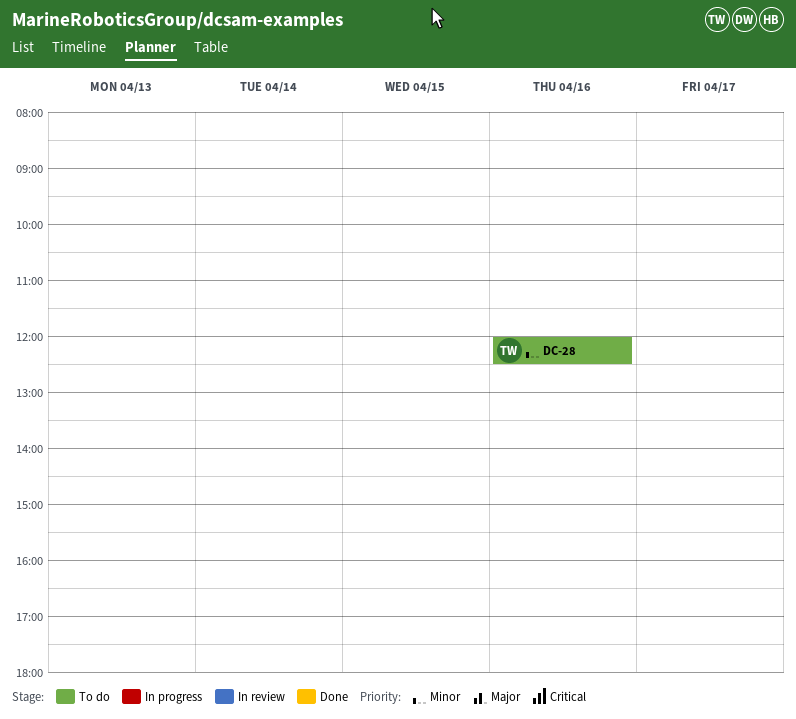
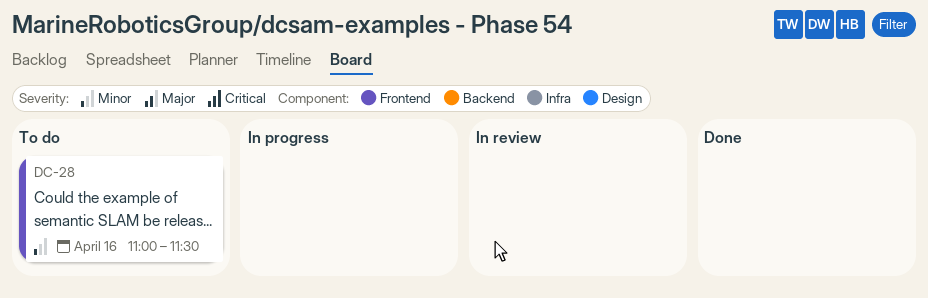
DC-28, begins: 12:00 -> 11:00
DC-28, ends: 12:30 -> 11:30

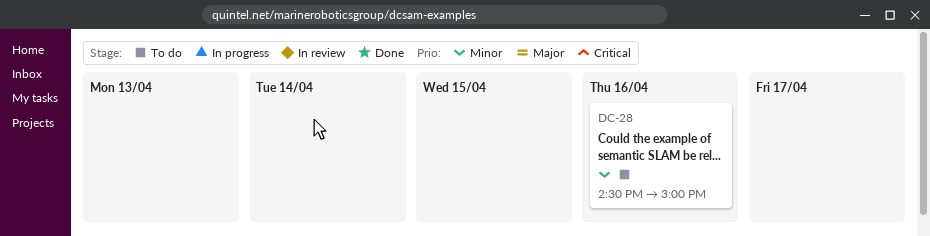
DC-28, begins: 11:00 -> 14:30
DC-28, ends: 11:30 -> 15:00

